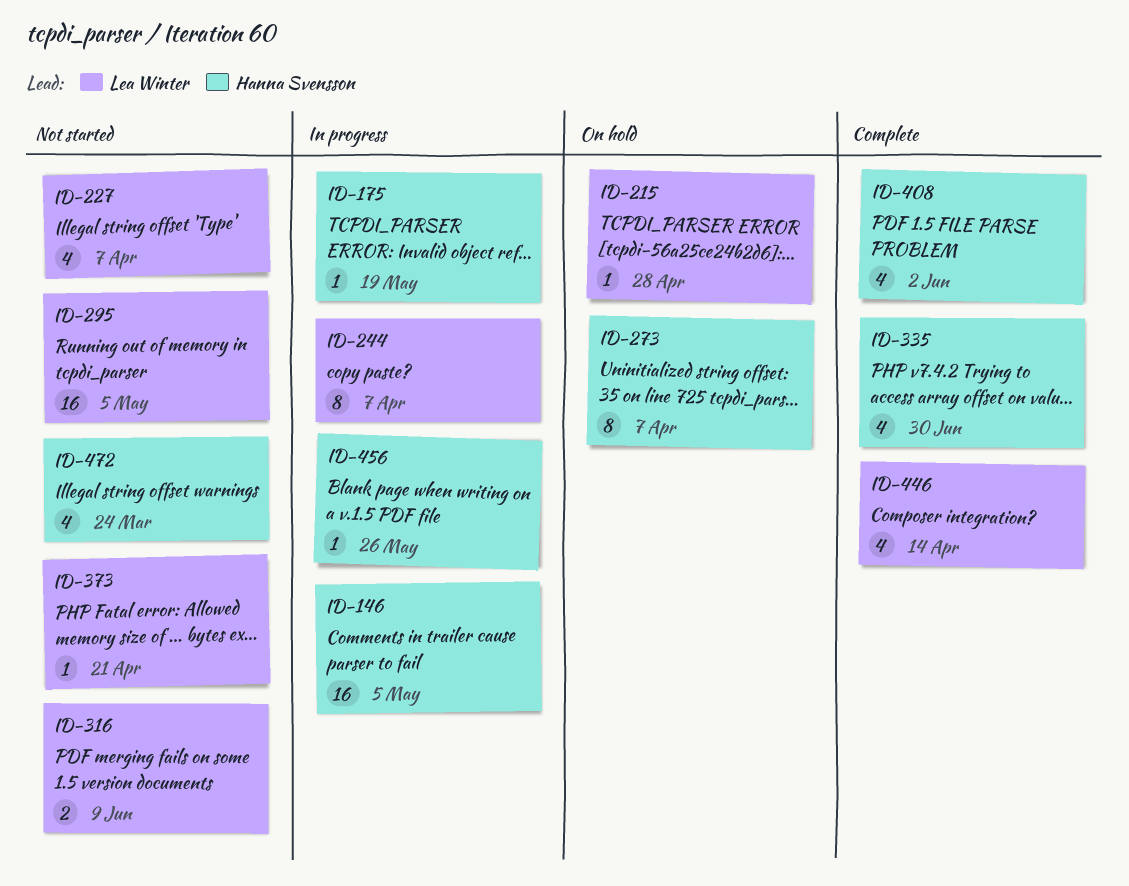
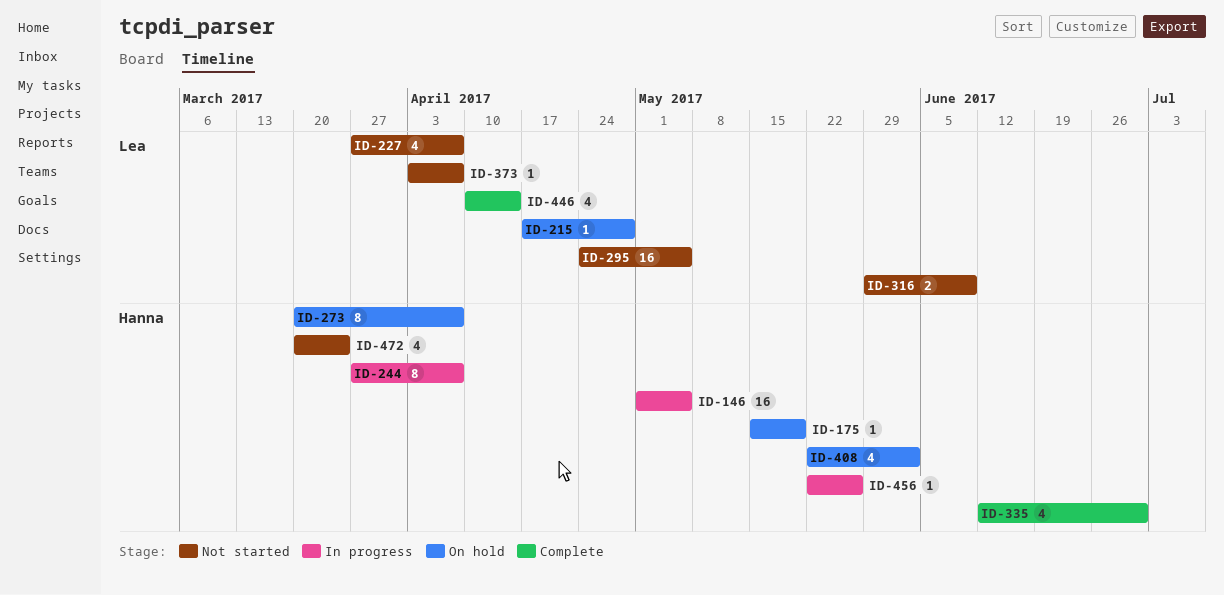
ID-175, status: In progress -> On hold
ID-244, owner: Lea Winter -> Hanna Svensson
ID-373, due: Apr 21 -> Apr 7
ID-408, status: Complete -> On hold

